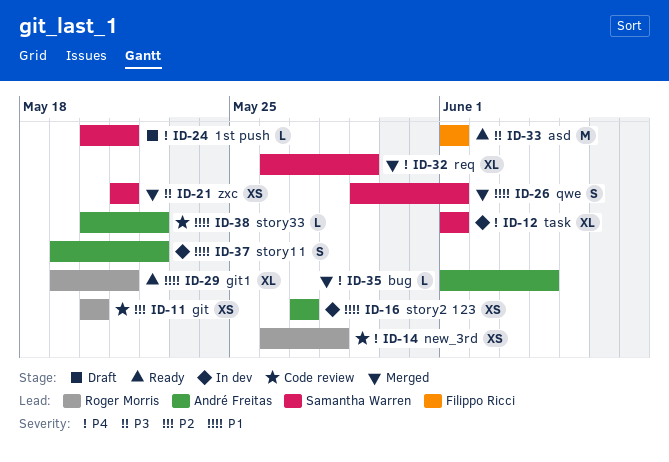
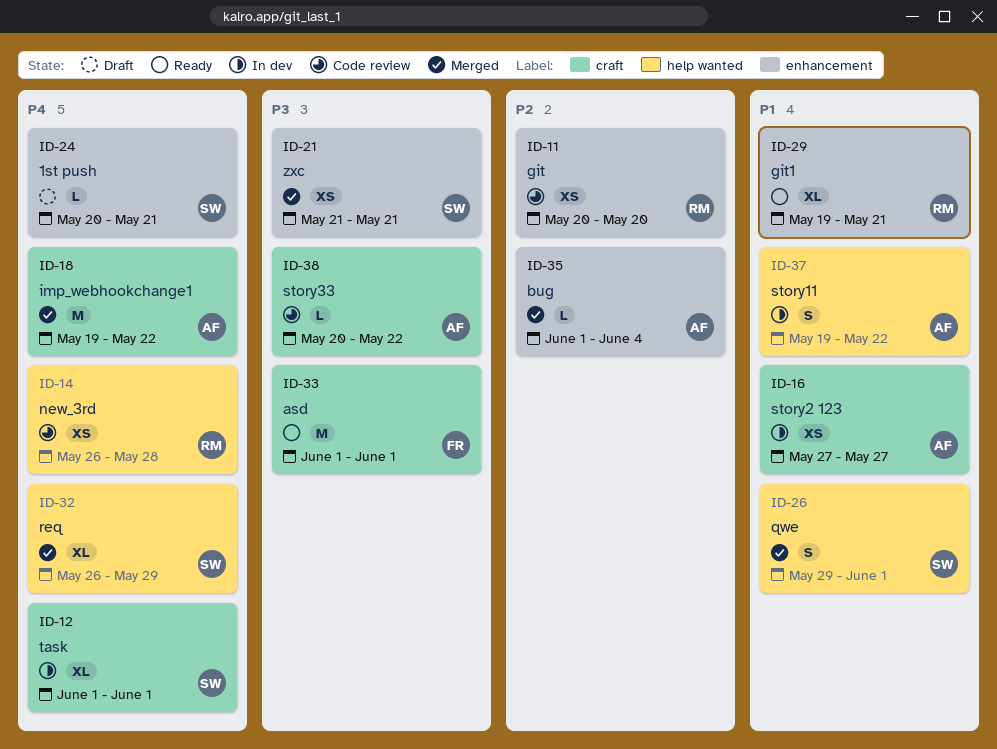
ID-18: none -> present
ID-35, priority: P4 -> P2
ID-38, priority: P1 -> P3

